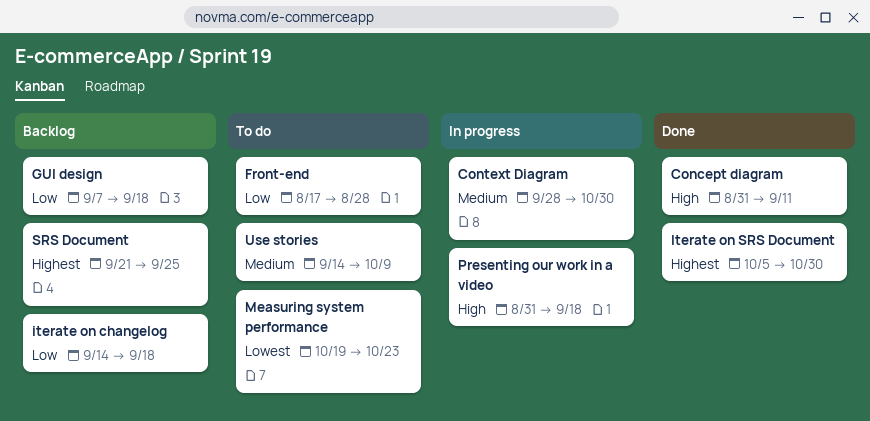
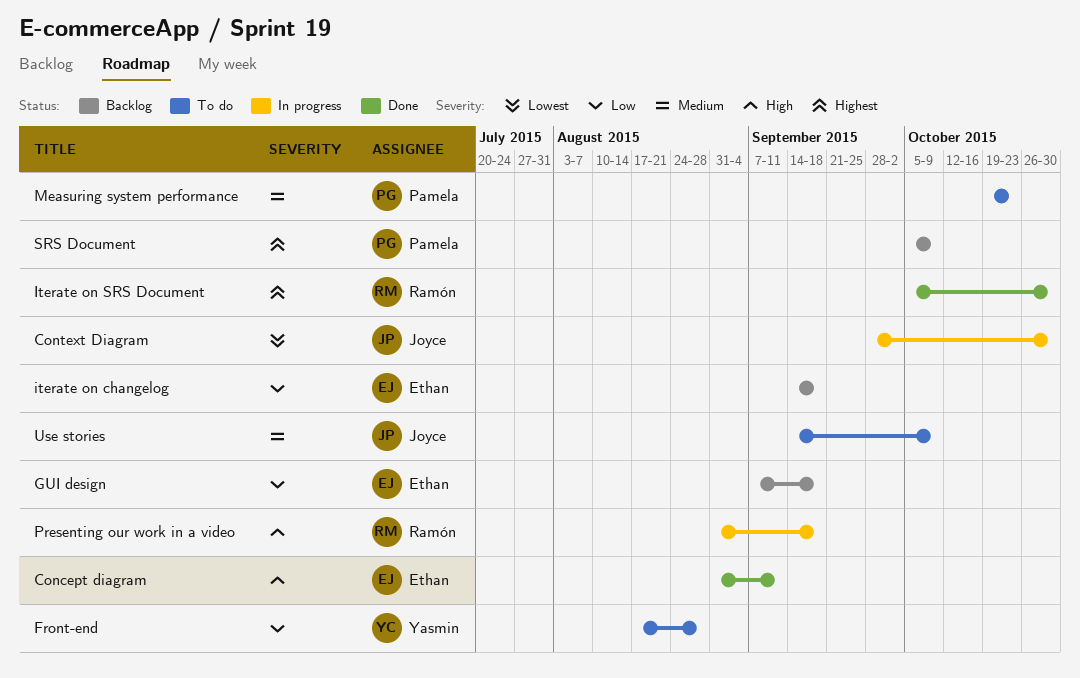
Context Diagram, priority: Medium -> Lowest
Measuring system performance, priority: Lowest -> Medium
SRS Document, start: Sep 21 -> Oct 5
SRS Document, due: Sep 25 -> Oct 9

